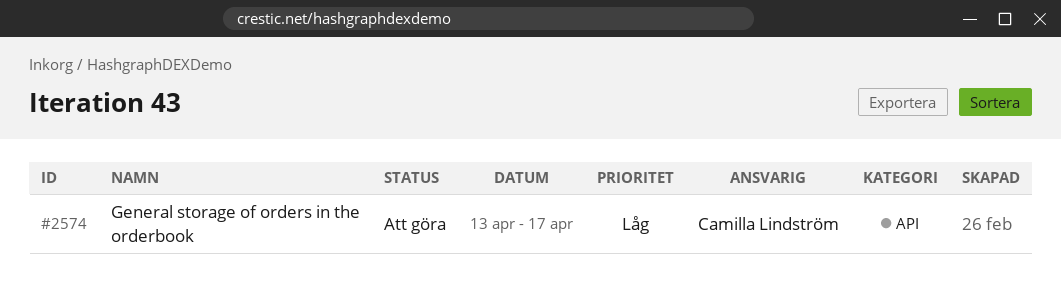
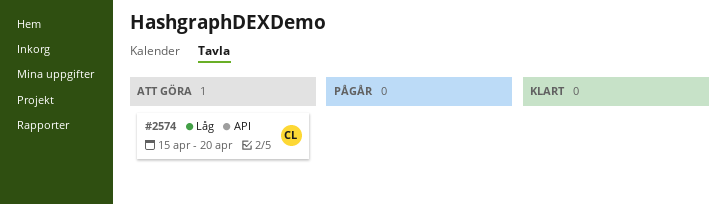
#2574, start: Apr 13 -> Apr 15
#2574, due: Apr 17 -> Apr 20

